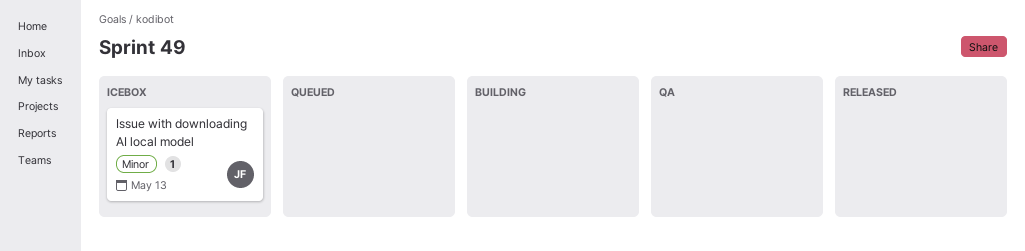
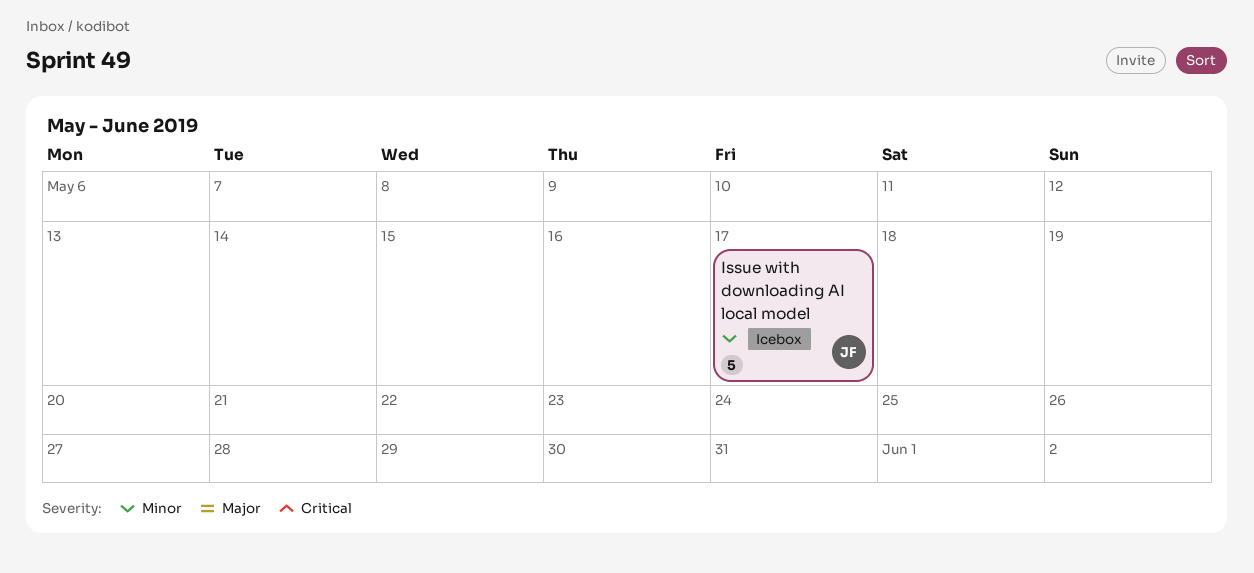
Issue with downloading AI local model, estimate: 1 -> 5
Issue with downloading AI local model, due: May 13 -> May 17

